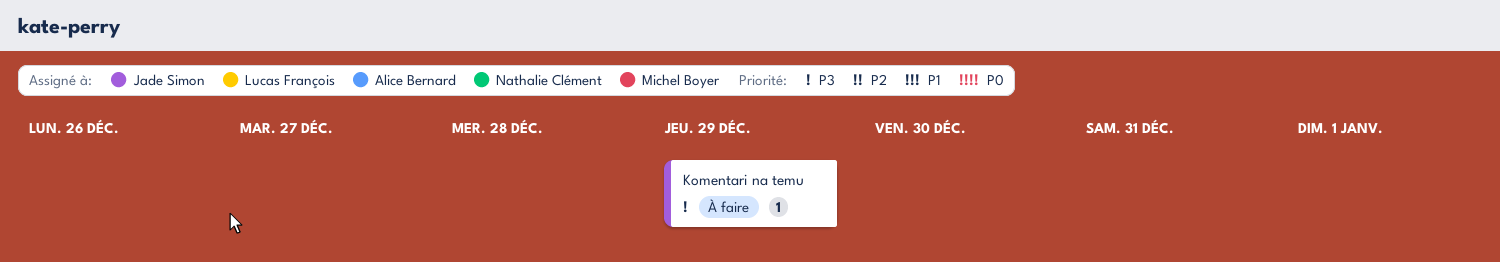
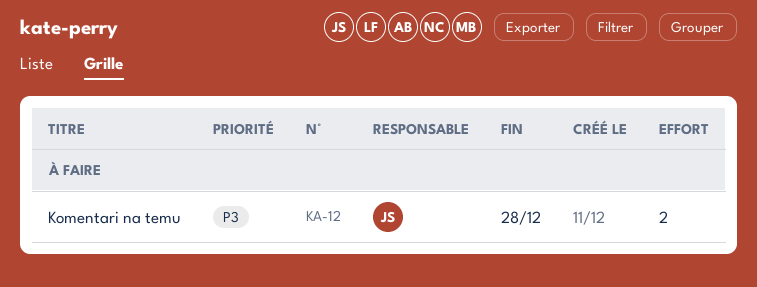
Komentari na temu, estimate: 1 -> 2
Komentari na temu, due: Dec 29 -> Dec 28

